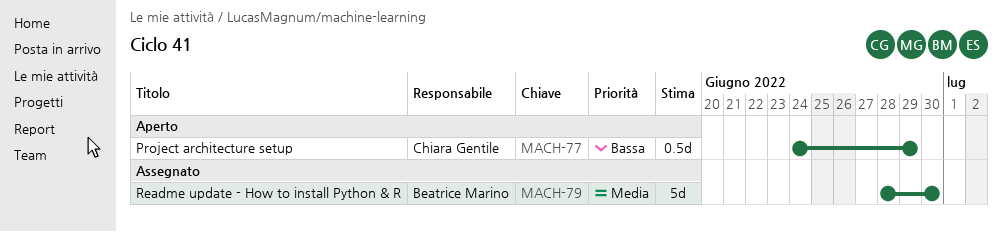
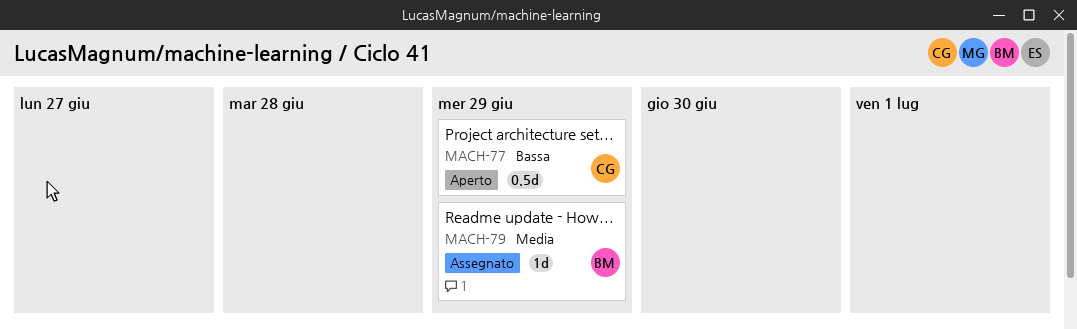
MACH-79, estimate: 5d -> 1d
MACH-79, due: Jun 30 -> Jun 29

